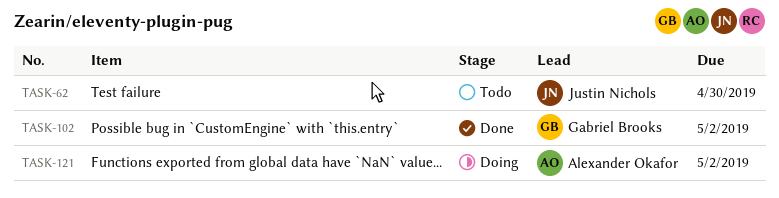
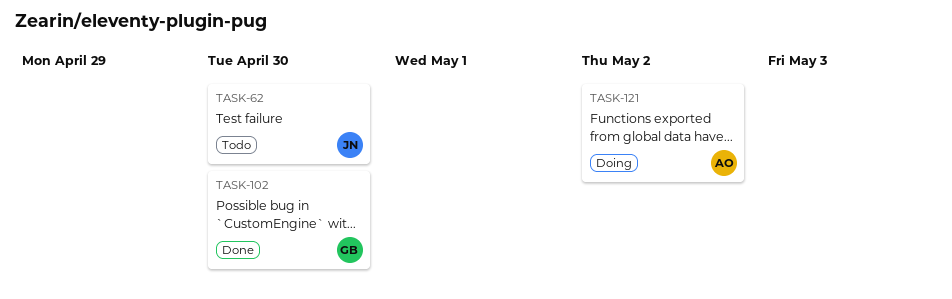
TASK-102, due: May 2 -> Apr 30

